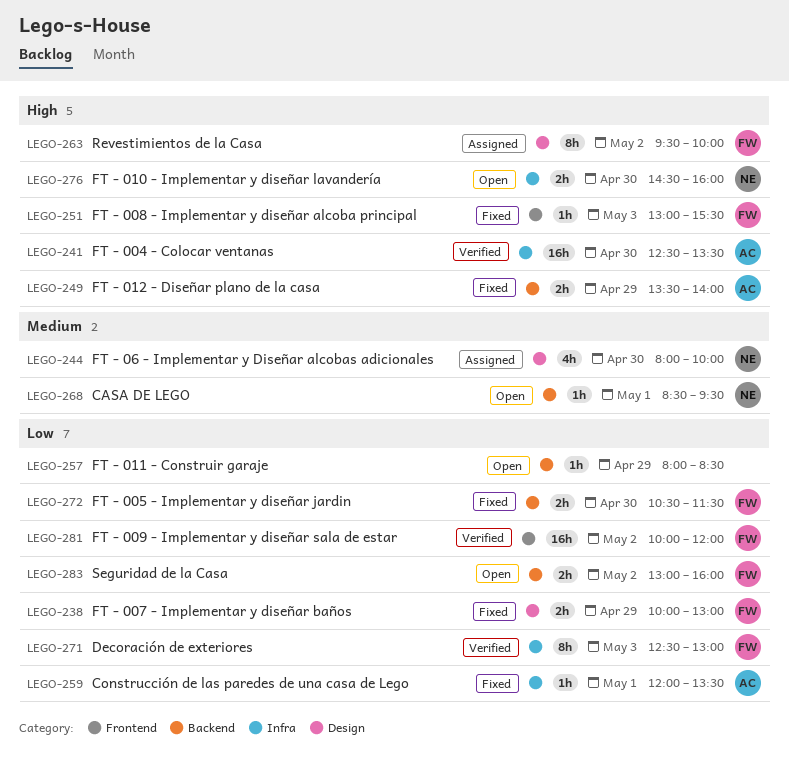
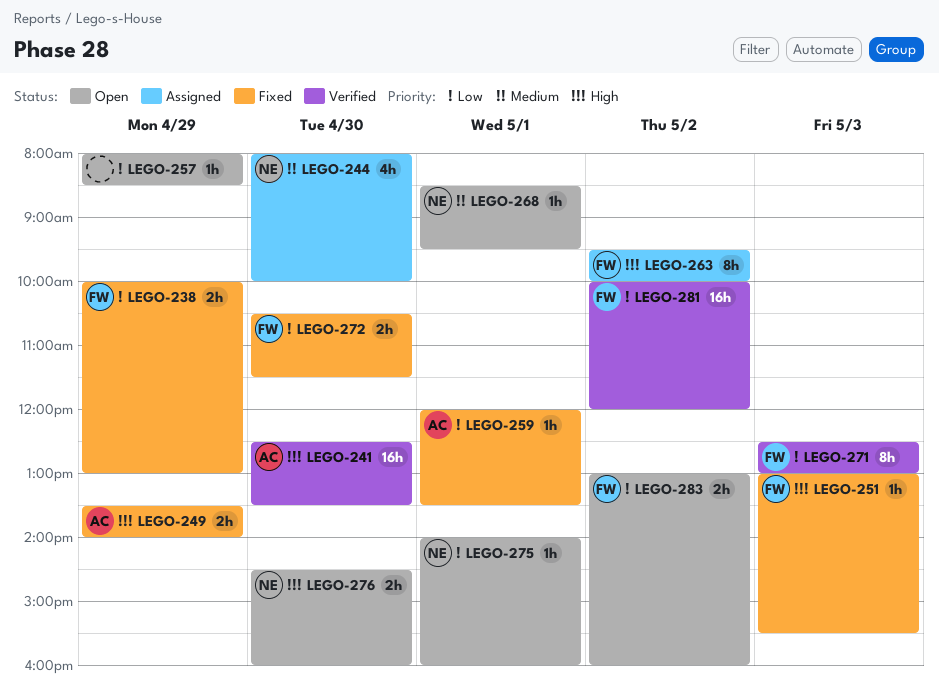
LEGO-275: none -> present

